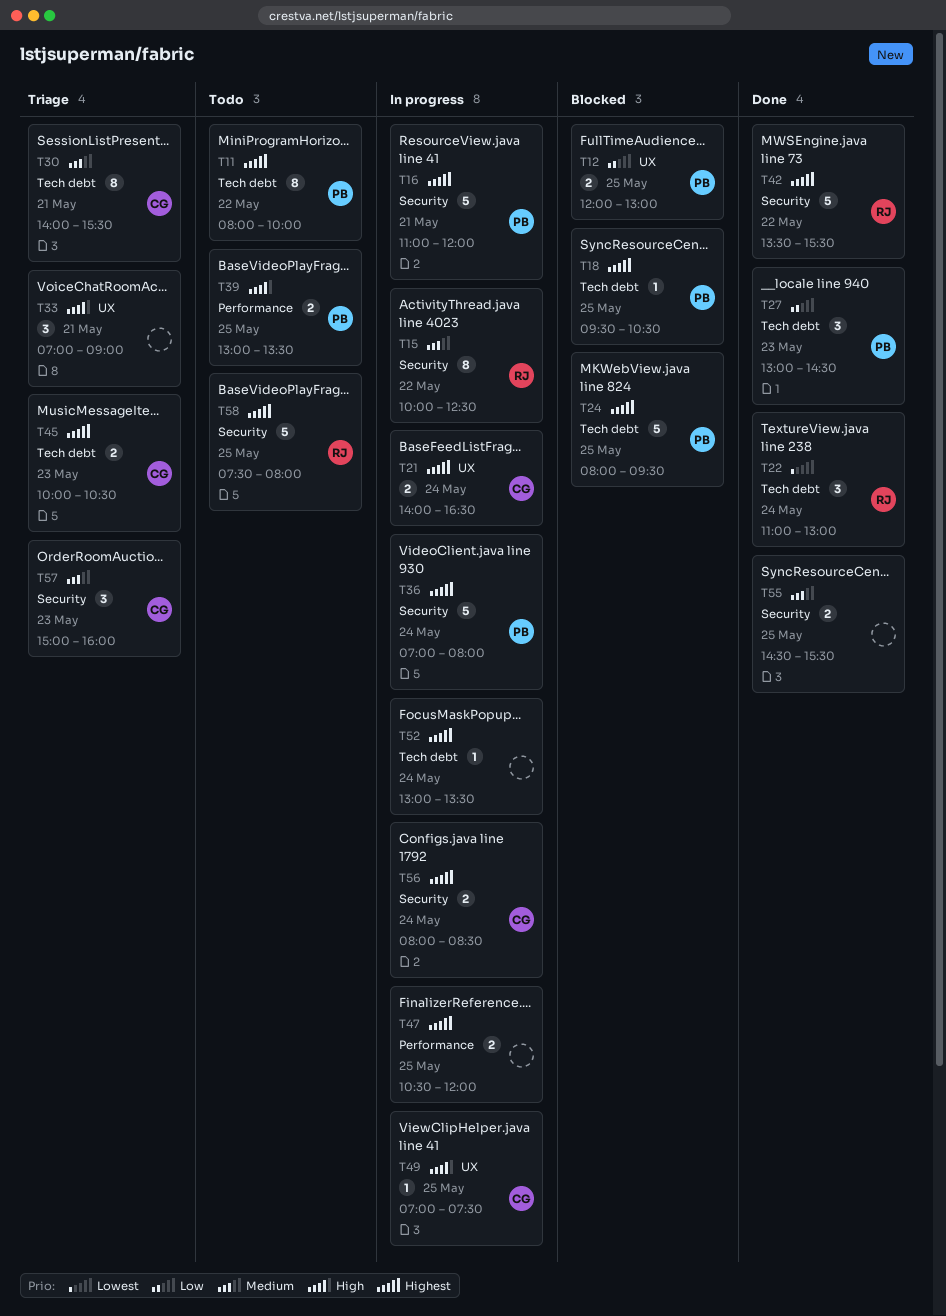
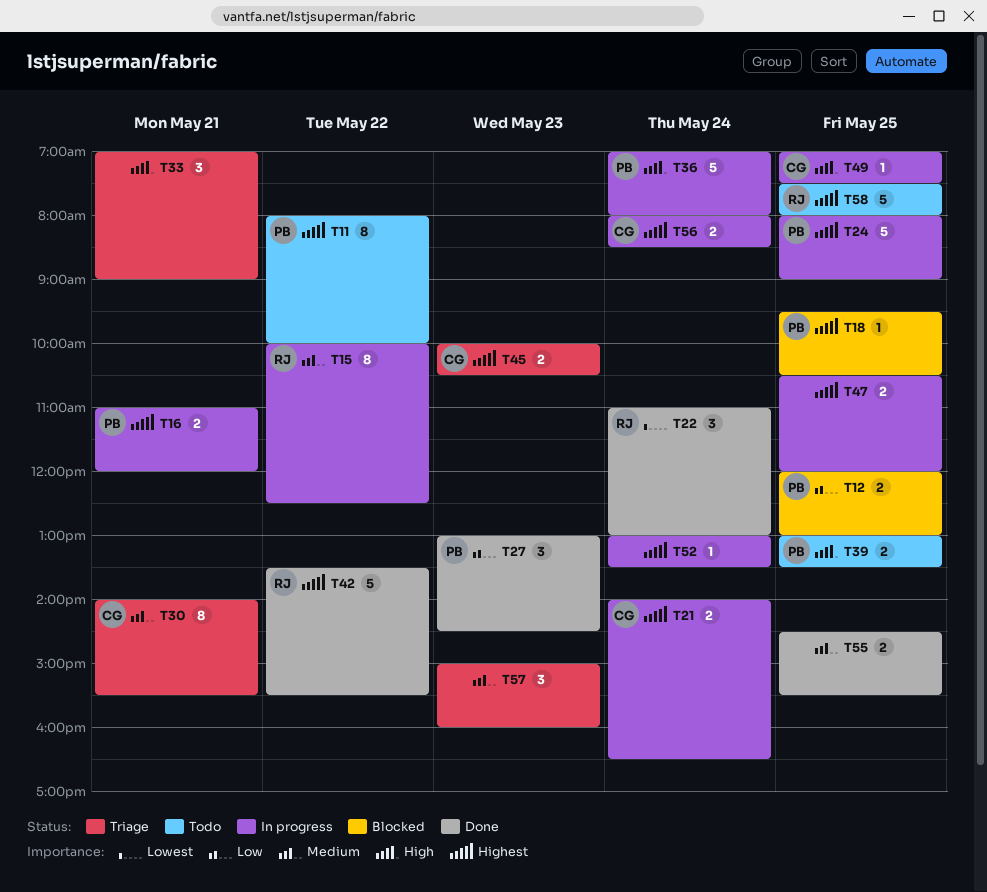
T16, estimate: 5 -> 2
T24, status: Blocked -> In progress
T24, ends: 09:30 -> 09:00
T36, priority: Highest -> High
T57, owner: CG -> none

